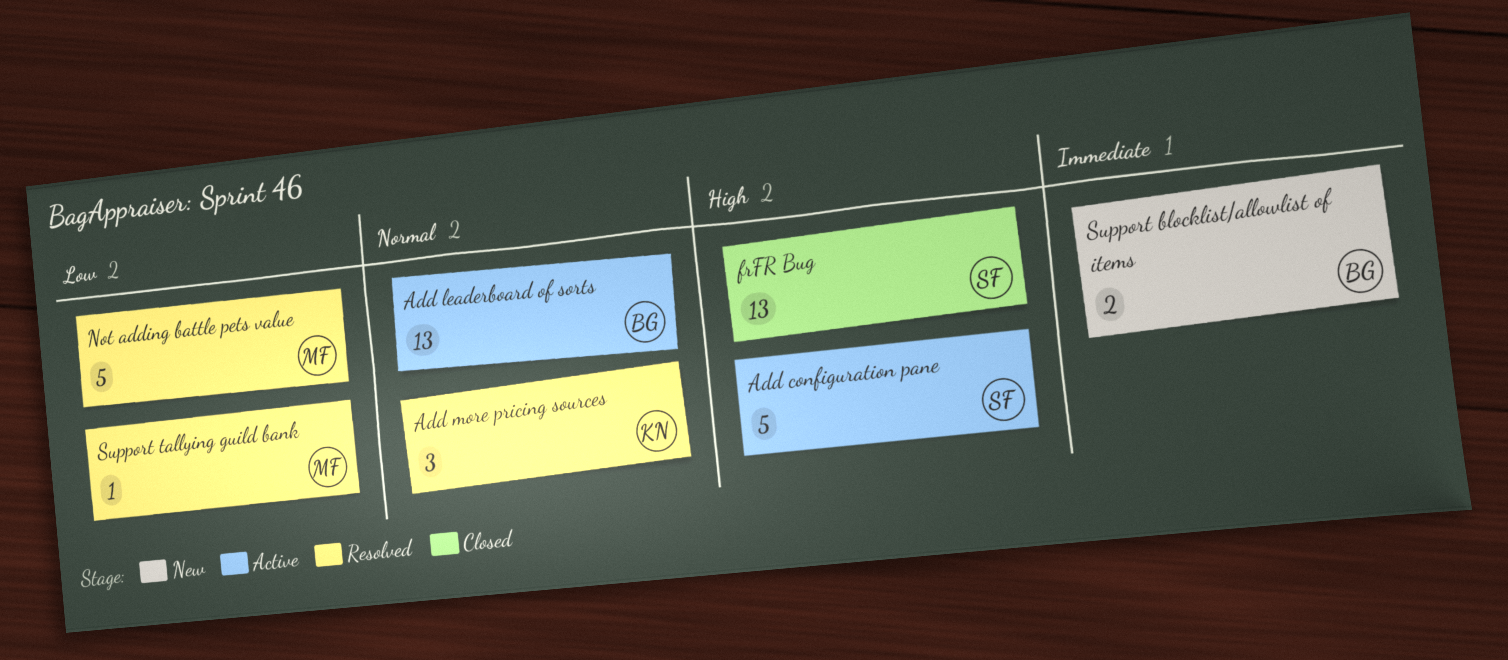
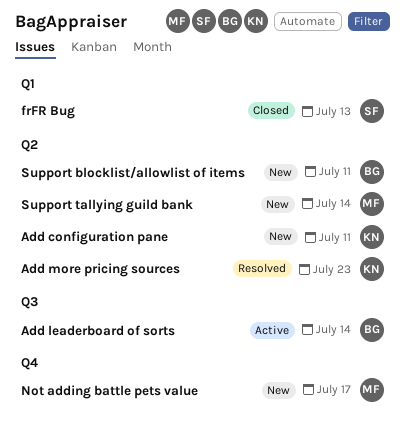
Add configuration pane, status: Active -> New
Add configuration pane, owner: SF -> KN
Not adding battle pets value, status: Resolved -> New
Support tallying guild bank, status: Resolved -> New

